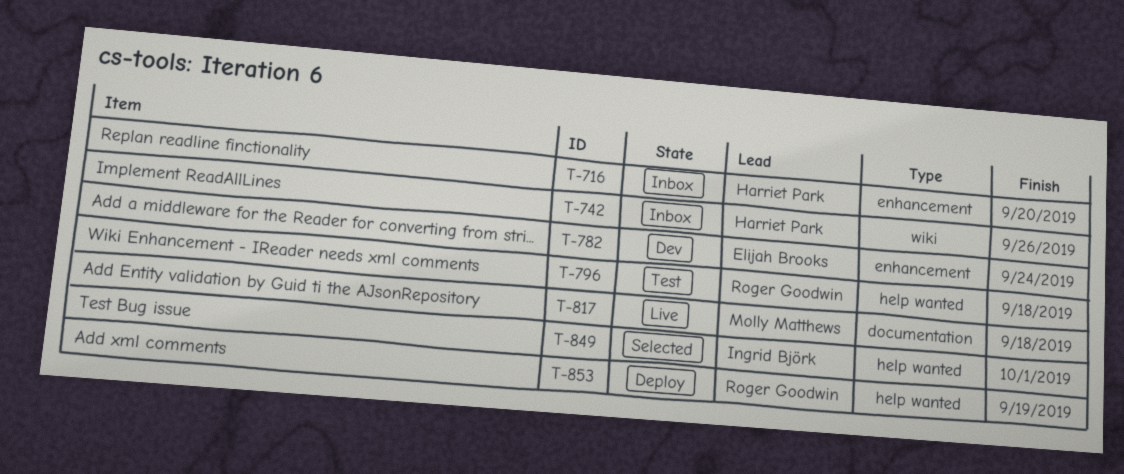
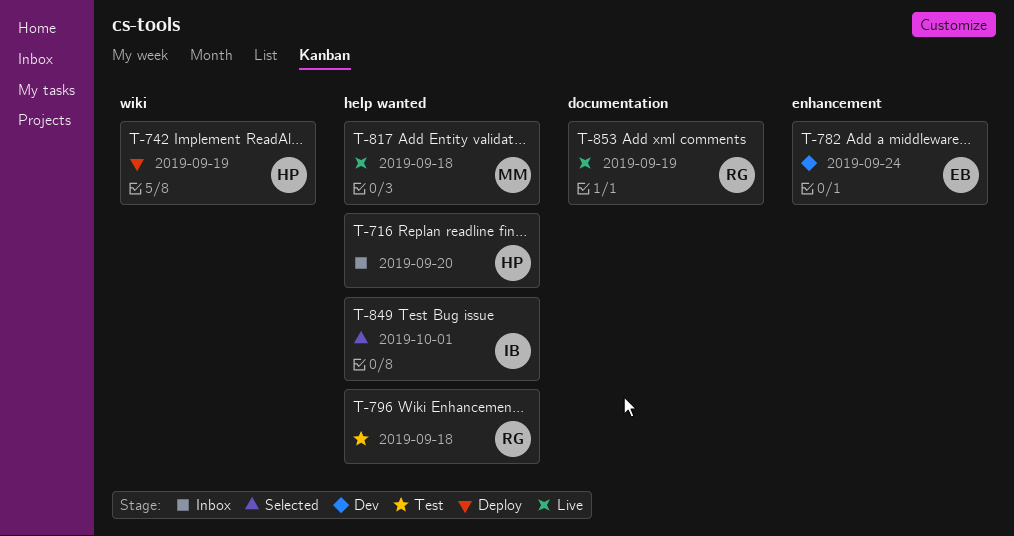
T-716, label: enhancement -> help wanted
T-742, status: Inbox -> Deploy
T-742, due: Sep 26 -> Sep 19
T-817, label: documentation -> help wanted
T-853, status: Deploy -> Live
T-853, label: help wanted -> documentation

